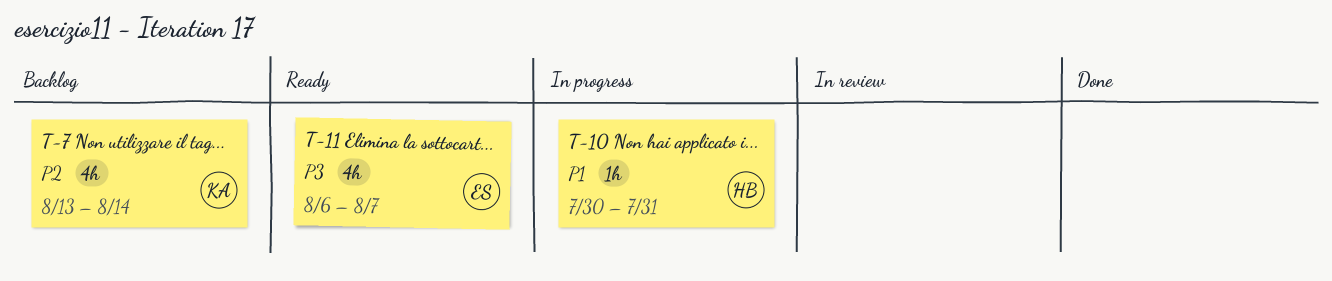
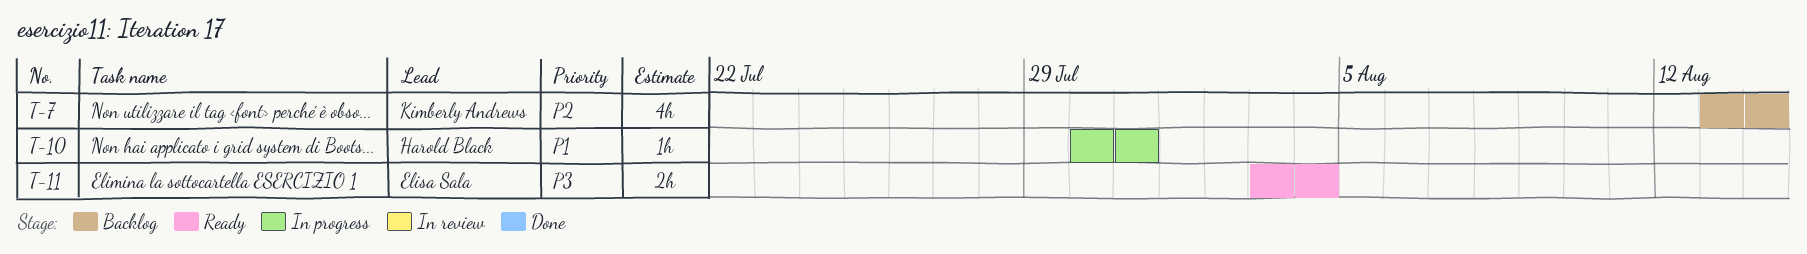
T-11, estimate: 4h -> 2h
T-11, start: Aug 6 -> Aug 3
T-11, due: Aug 7 -> Aug 4

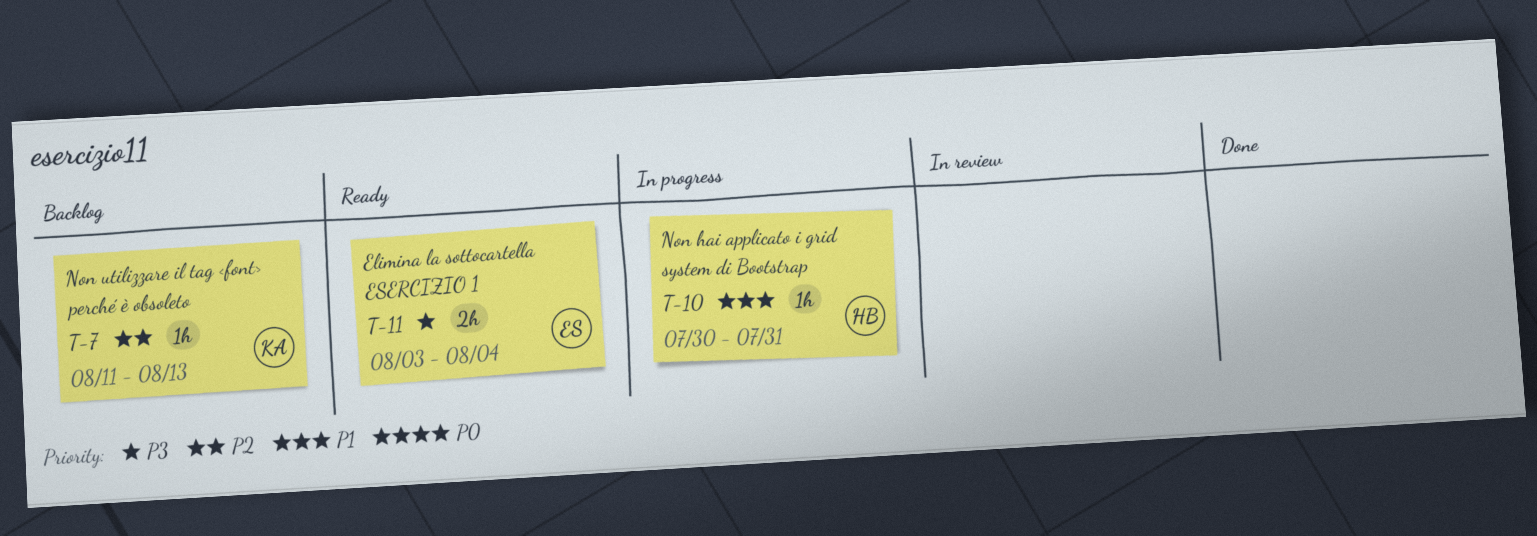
T-7, estimate: 4h -> 1h
T-7, start: Aug 13 -> Aug 11
T-7, due: Aug 14 -> Aug 13

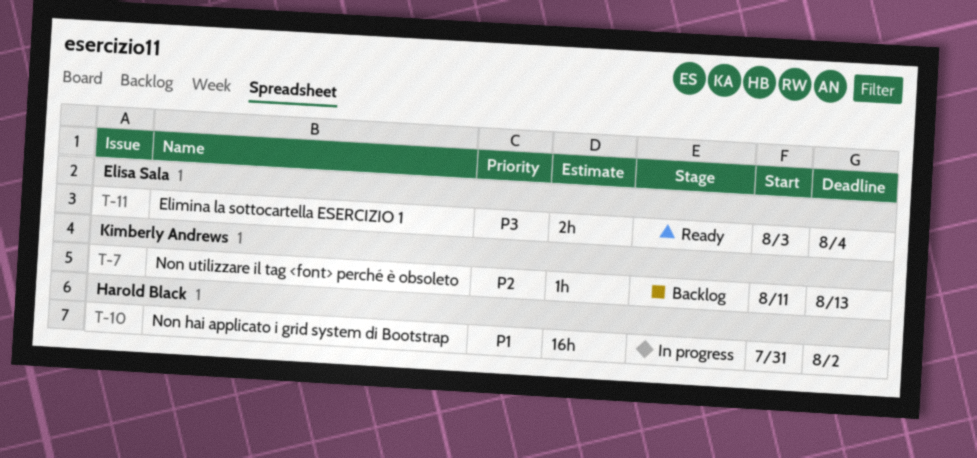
T-10, estimate: 1h -> 16h
T-10, start: Jul 30 -> Jul 31
T-10, due: Jul 31 -> Aug 2

